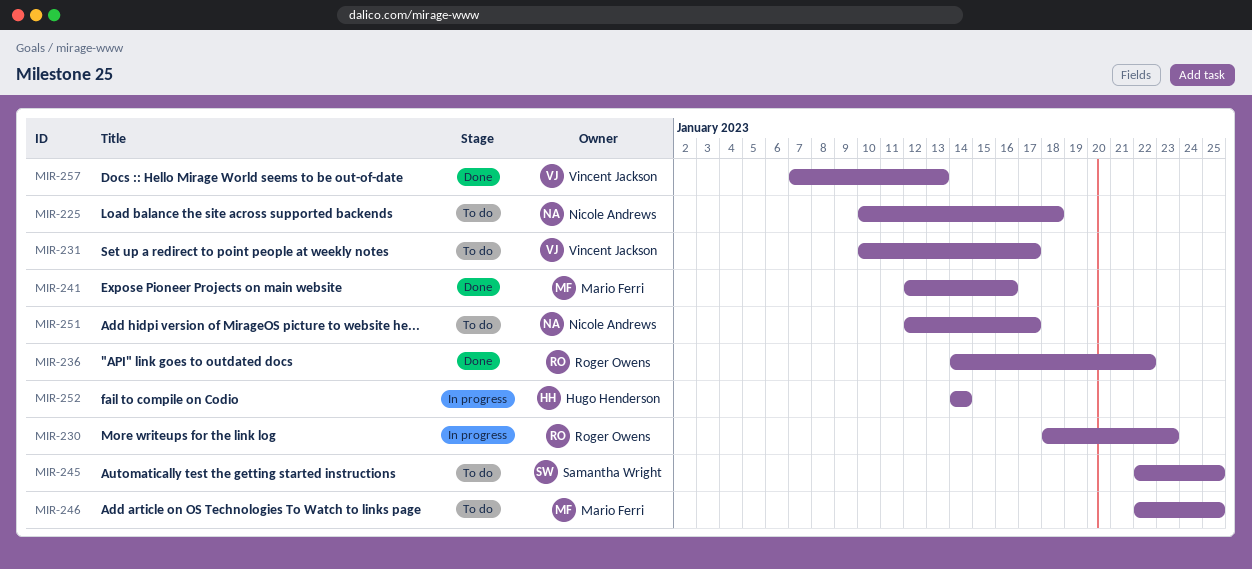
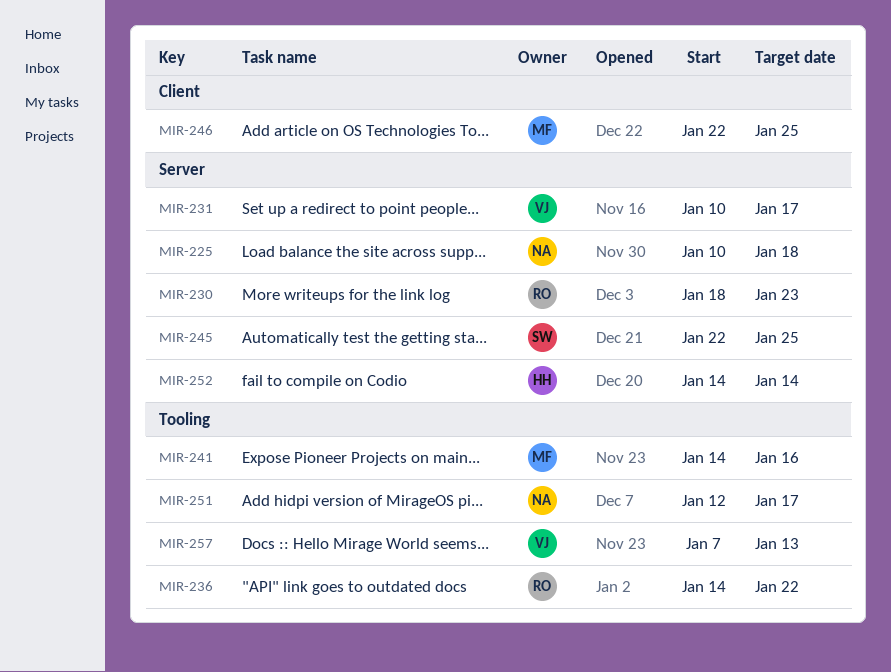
MIR-241, start: Jan 12 -> Jan 14

